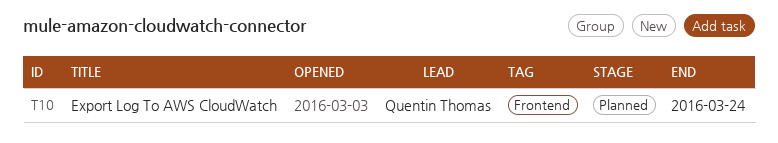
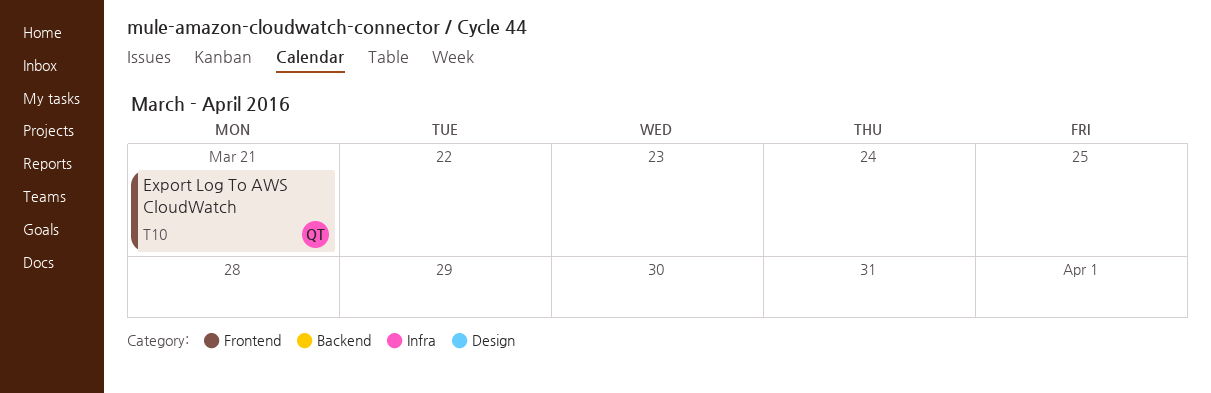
T10, due: Mar 24 -> Mar 21

